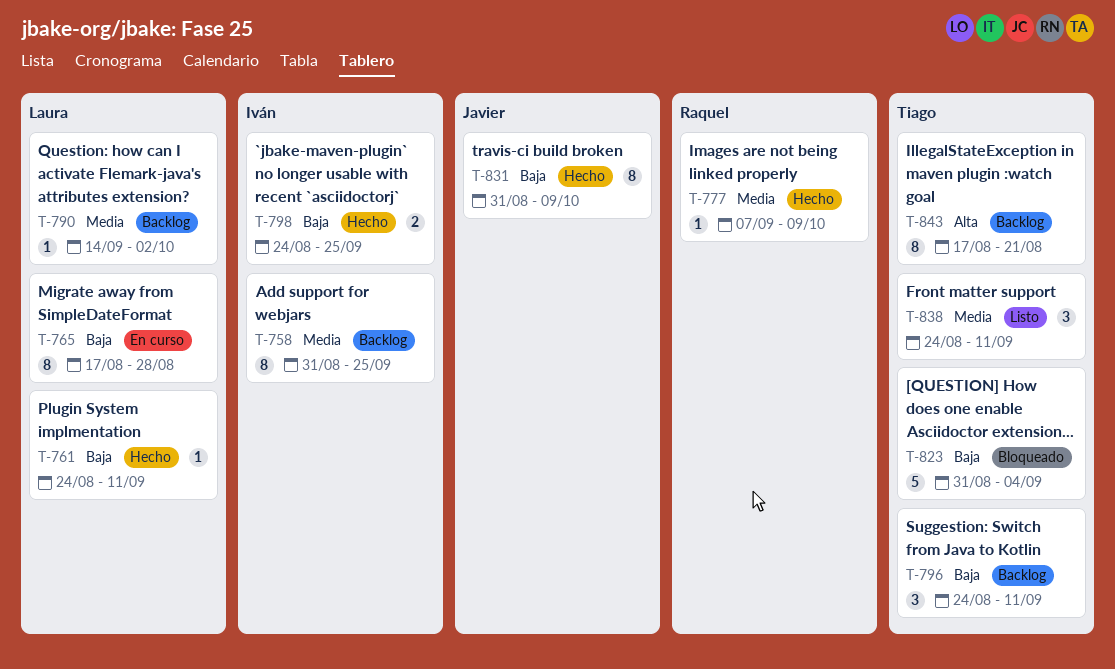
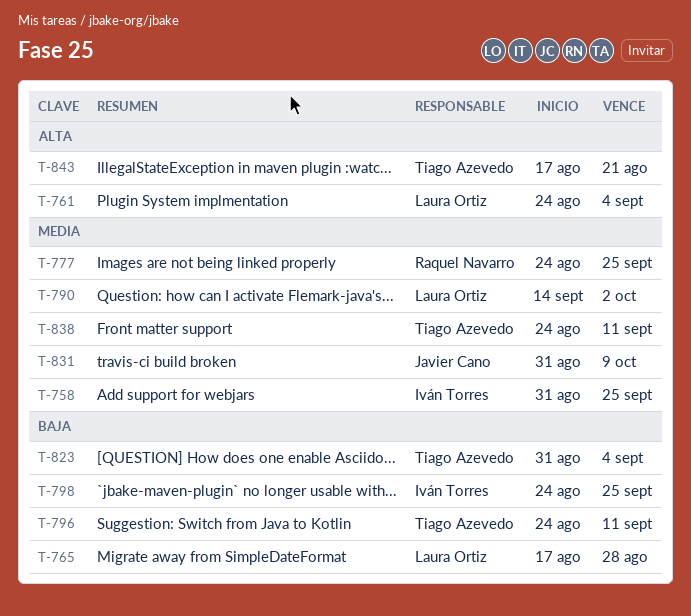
T-761, priority: Baja -> Alta
T-761, due: Sep 11 -> Sep 4
T-777, start: Sep 7 -> Aug 24
T-777, due: Oct 9 -> Sep 25
T-831, priority: Baja -> Media

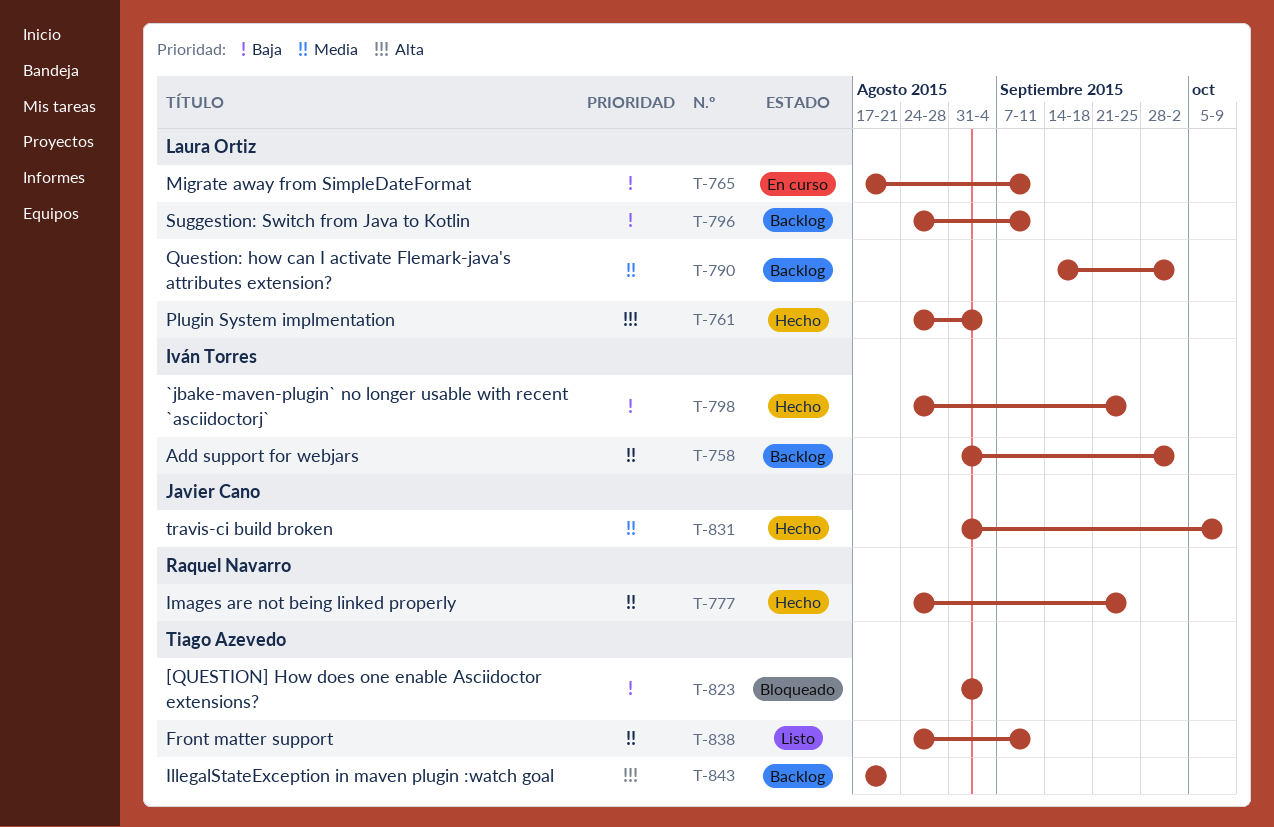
T-758, due: Sep 25 -> Oct 2
T-765, due: Aug 28 -> Sep 11
T-796, owner: Tiago Azevedo -> Laura Ortiz

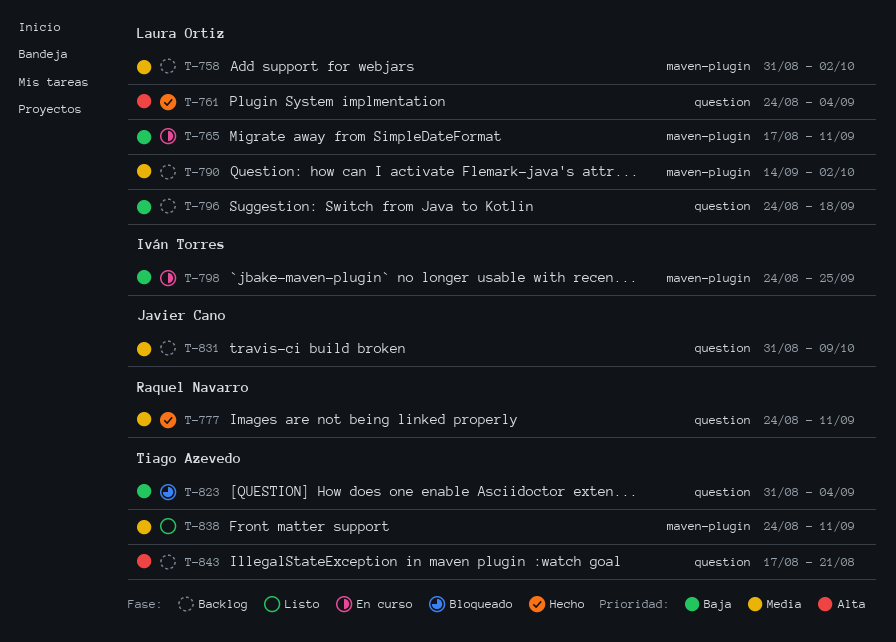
T-758, owner: Iván Torres -> Laura Ortiz
T-777, due: Sep 25 -> Sep 11
T-796, due: Sep 11 -> Sep 18
T-798, status: Hecho -> En curso
T-831, status: Hecho -> Backlog

